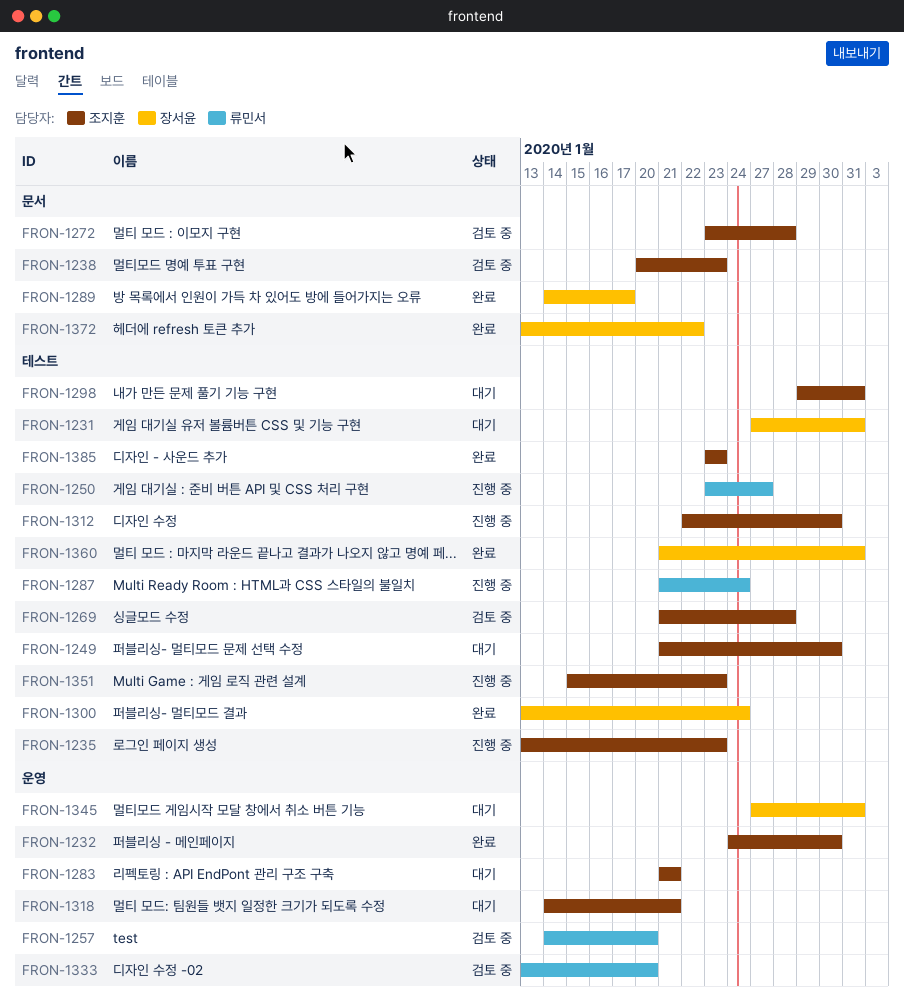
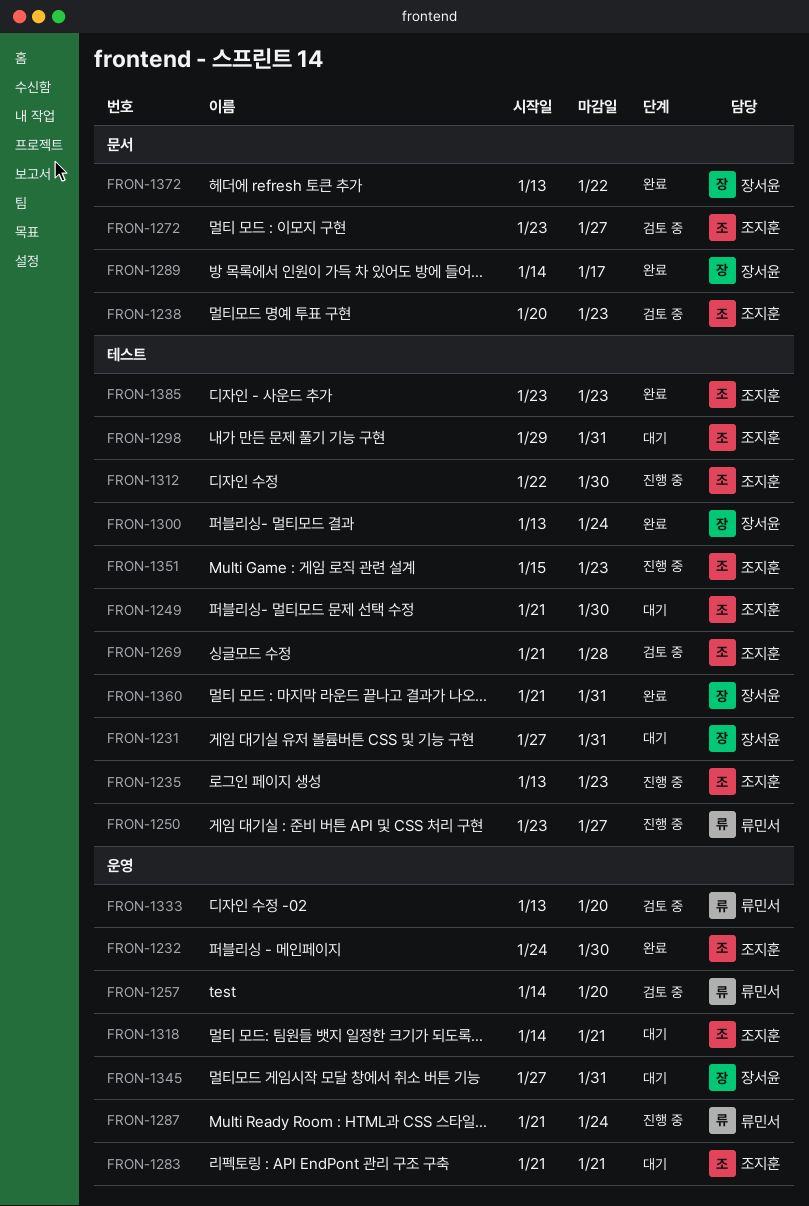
FRON-1272, due: Jan 28 -> Jan 27
FRON-1287, label: 테스트 -> 운영

